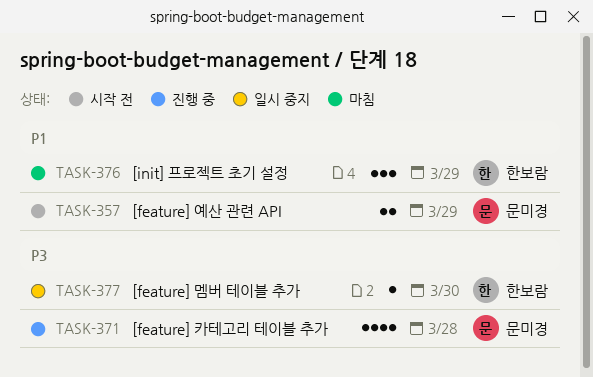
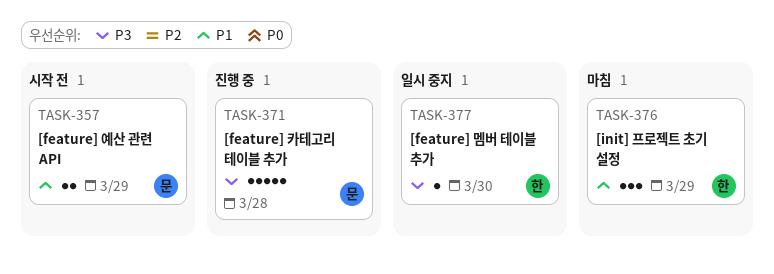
TASK-371, estimate: 4 -> 5

